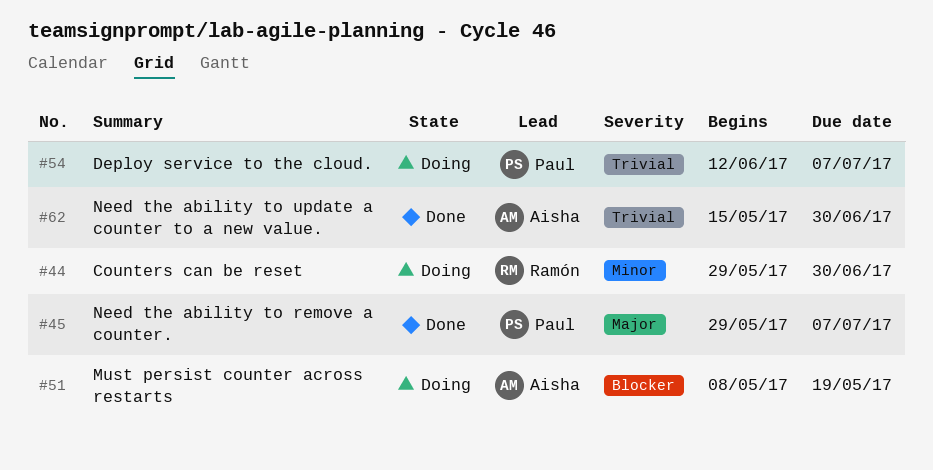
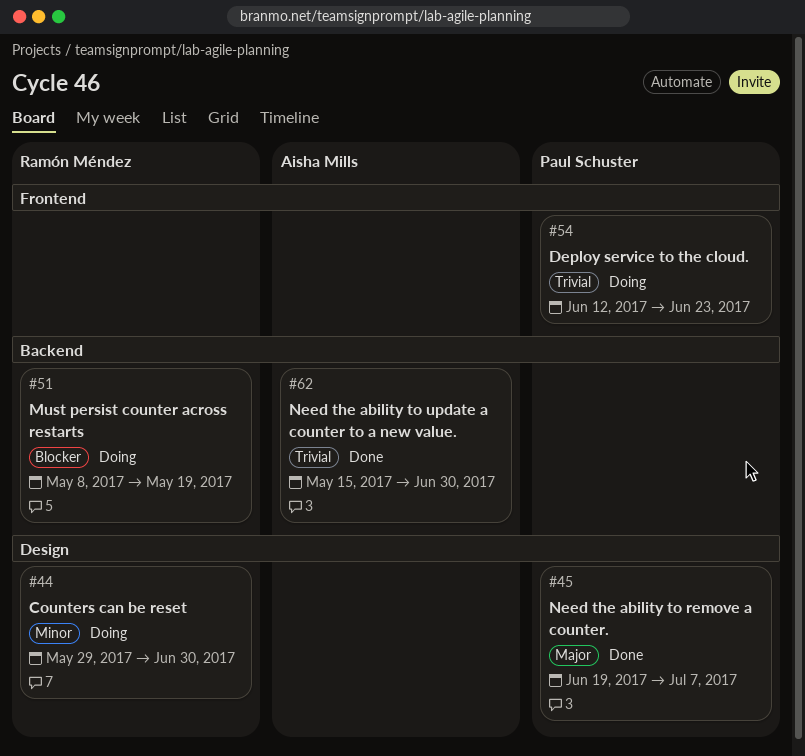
#45, start: May 29 -> Jun 19
#51, owner: Aisha Mills -> Ramón Méndez
#54, due: Jul 7 -> Jun 23

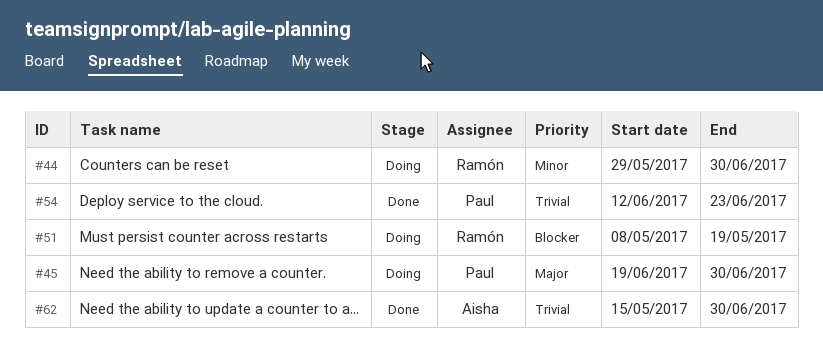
#45, status: Done -> Doing
#45, due: Jul 7 -> Jun 30
#54, status: Doing -> Done

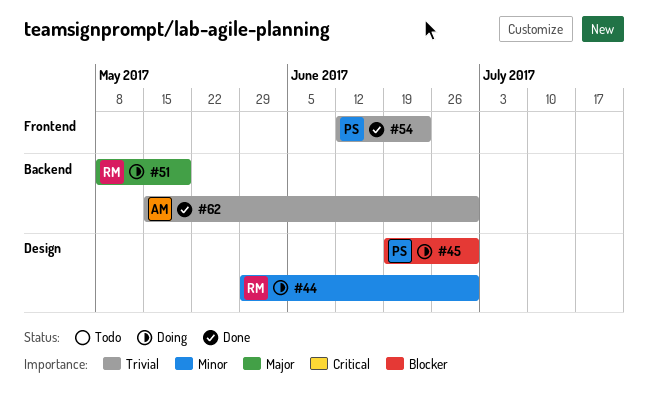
#45, priority: Major -> Blocker
#51, priority: Blocker -> Major

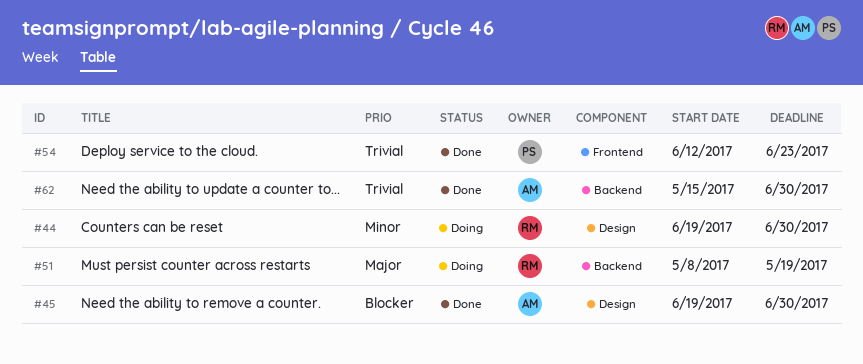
#44, start: May 29 -> Jun 19
#45, status: Doing -> Done
#45, owner: PS -> AM

